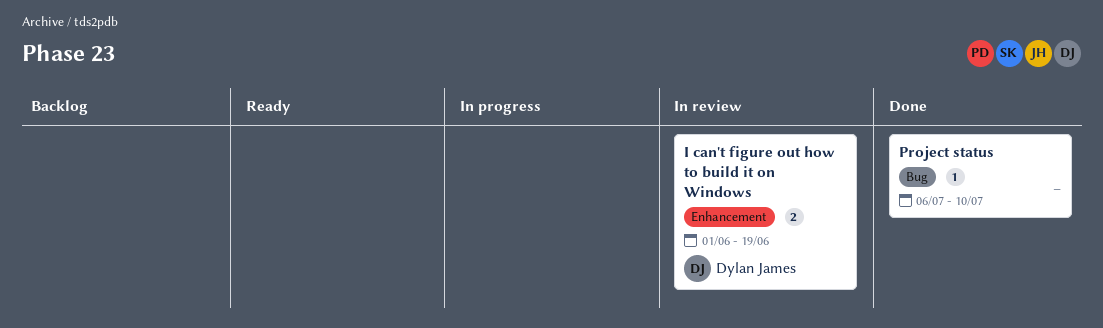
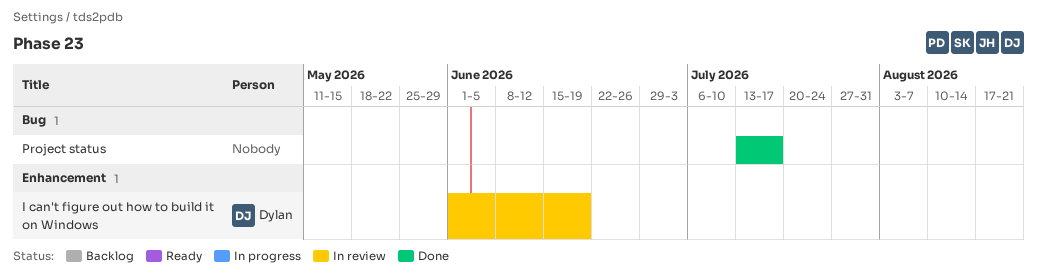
Project status, start: Jul 6 -> Jul 13
Project status, due: Jul 10 -> Jul 17

